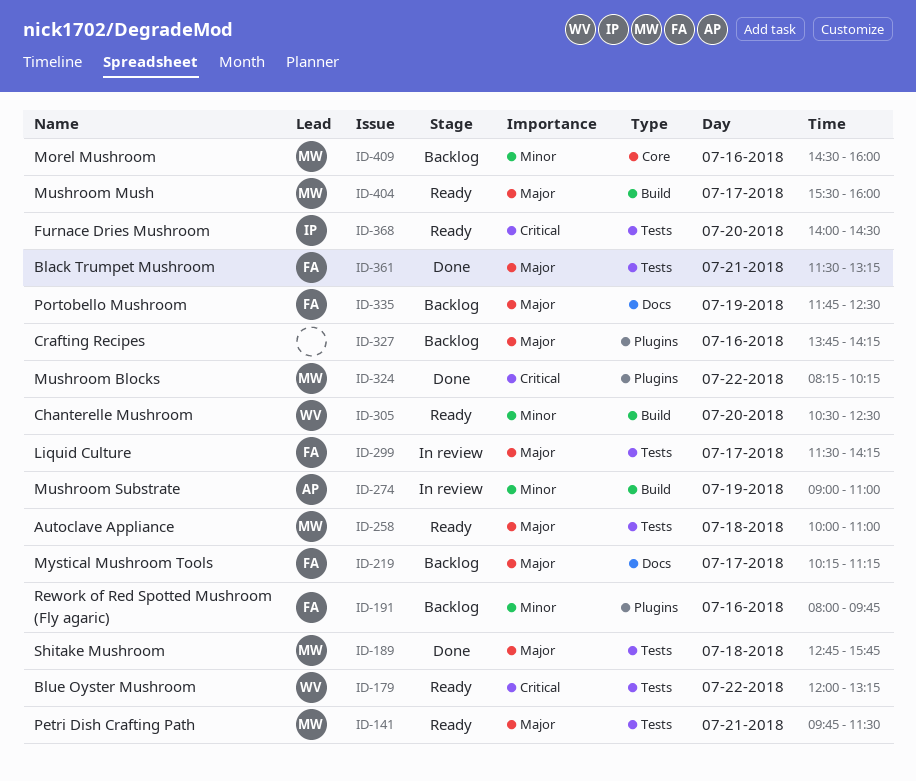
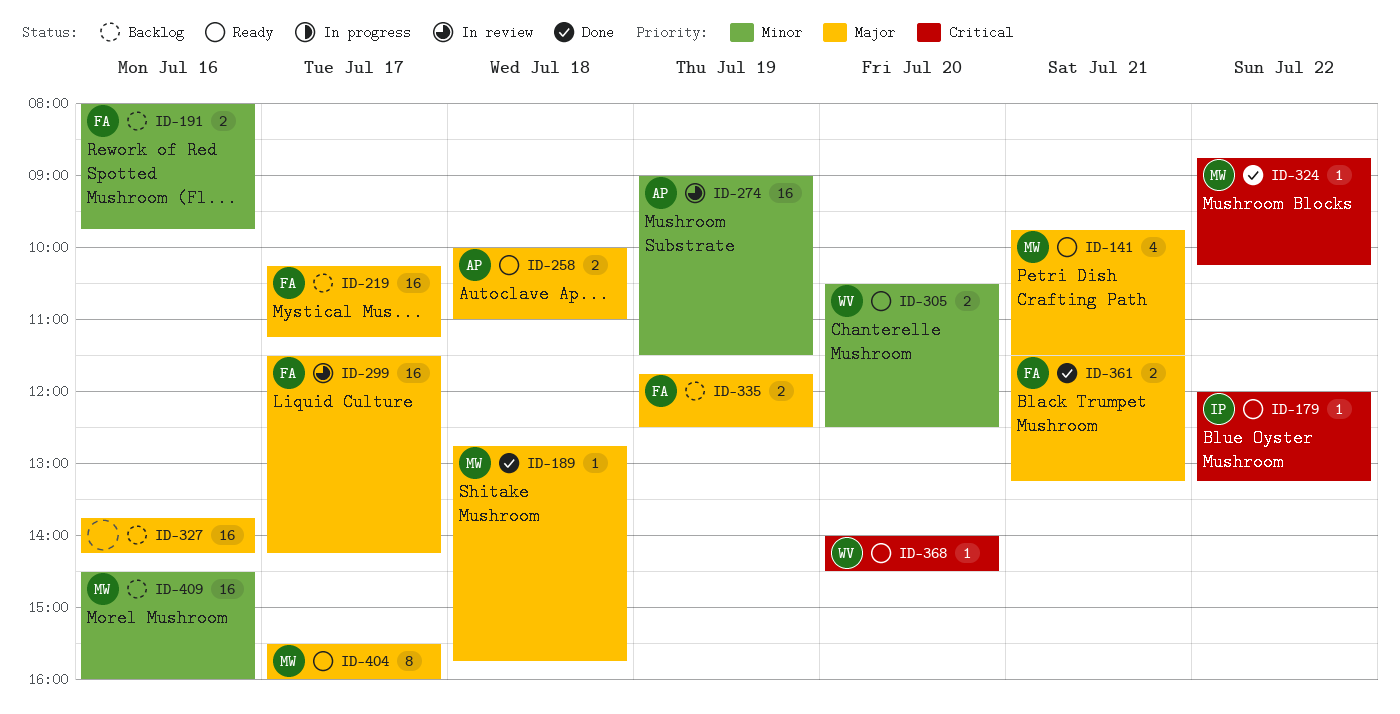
ID-179, owner: WV -> IP
ID-258, owner: MW -> AP
ID-274, ends: 11:00 -> 11:30
ID-324, begins: 08:15 -> 08:45
ID-368, owner: IP -> WV

